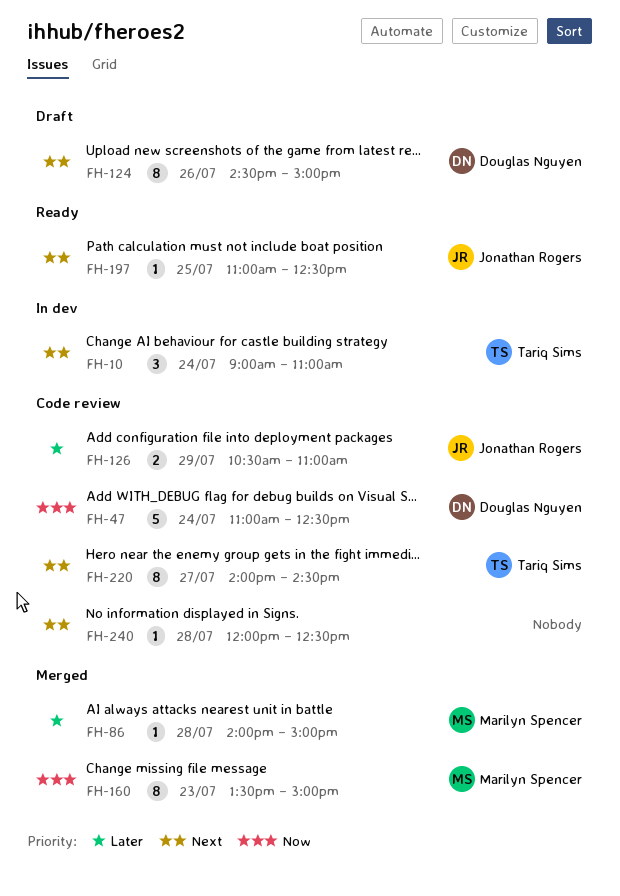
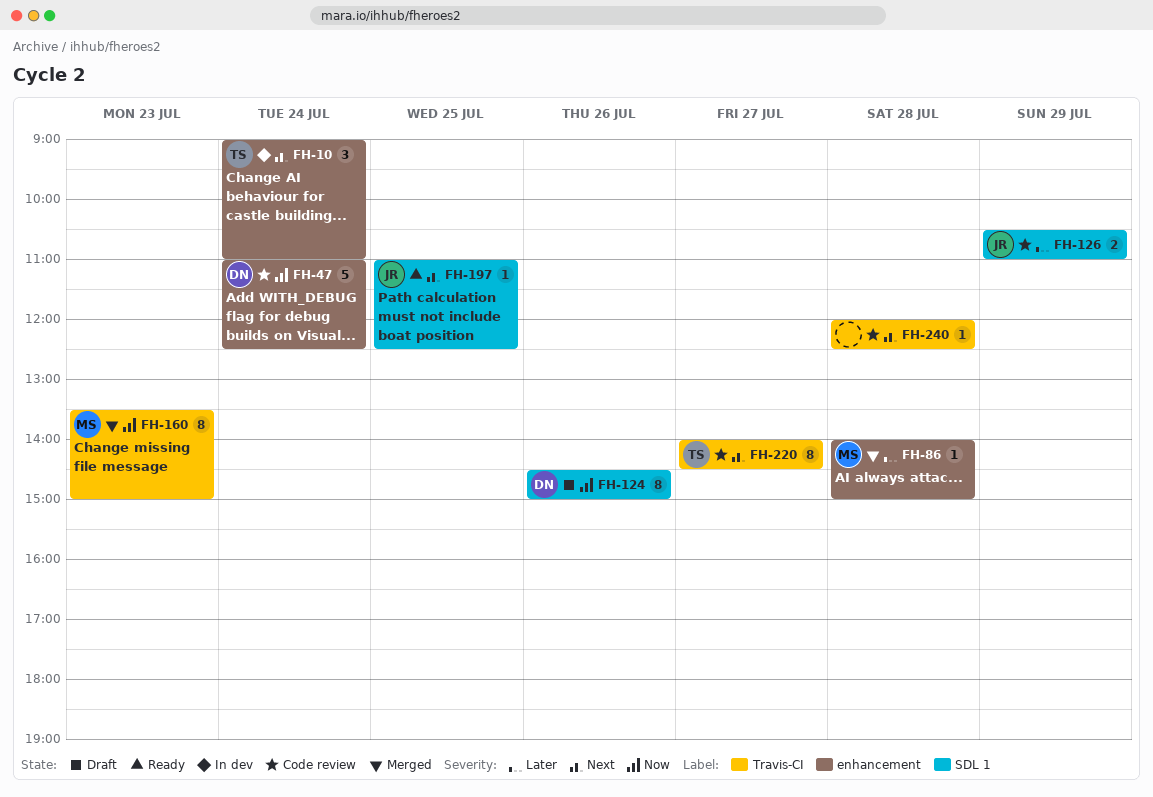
FH-124, priority: Next -> Now

